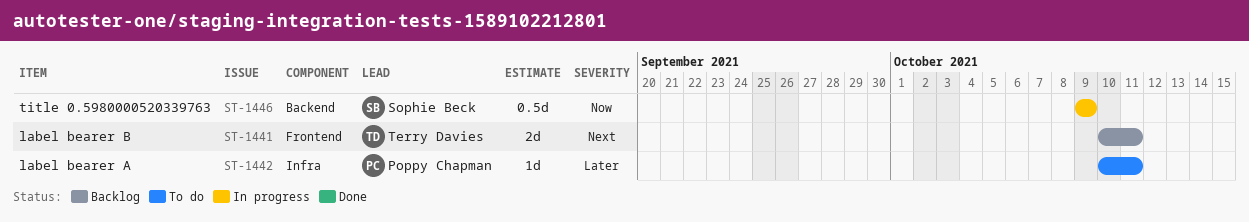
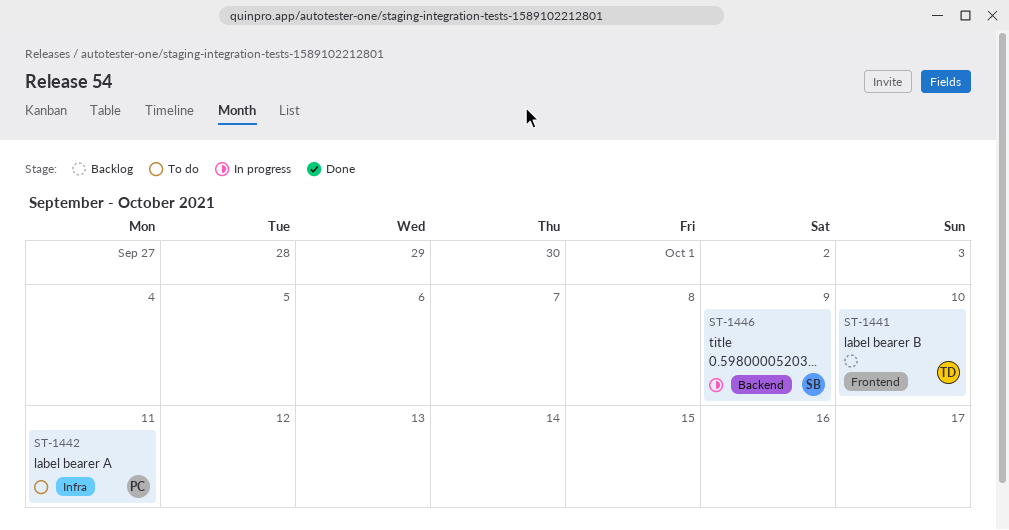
ST-1441, due: Oct 11 -> Oct 10

